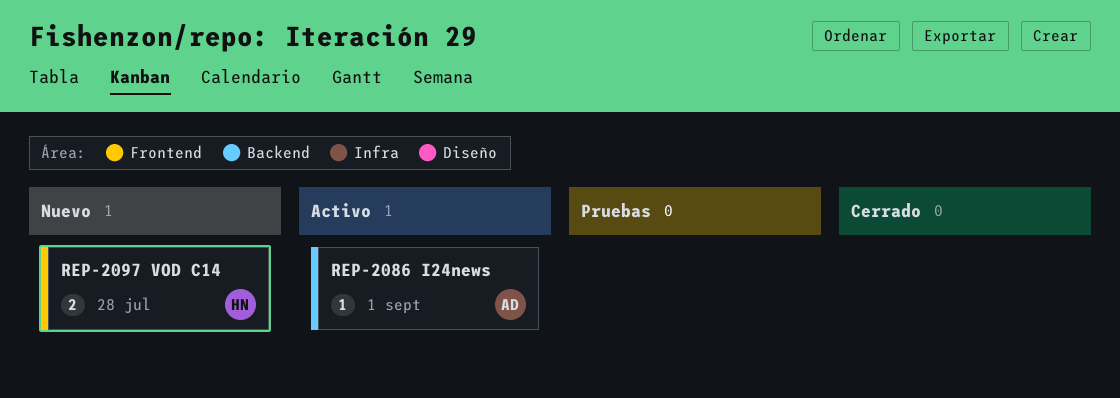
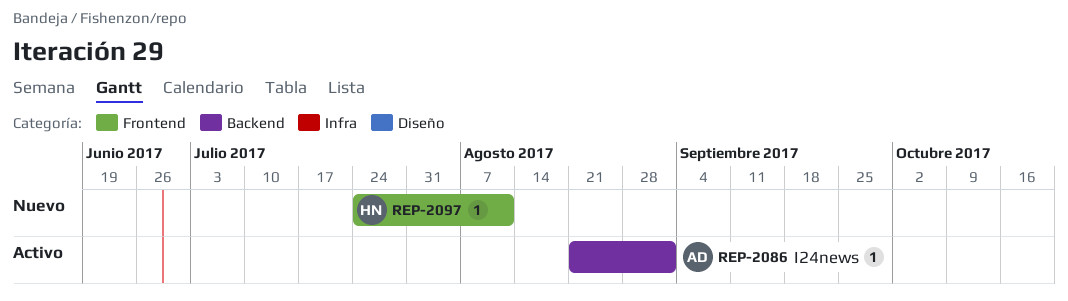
REP-2097, estimate: 2 -> 1
REP-2097, due: Jul 28 -> Aug 11

